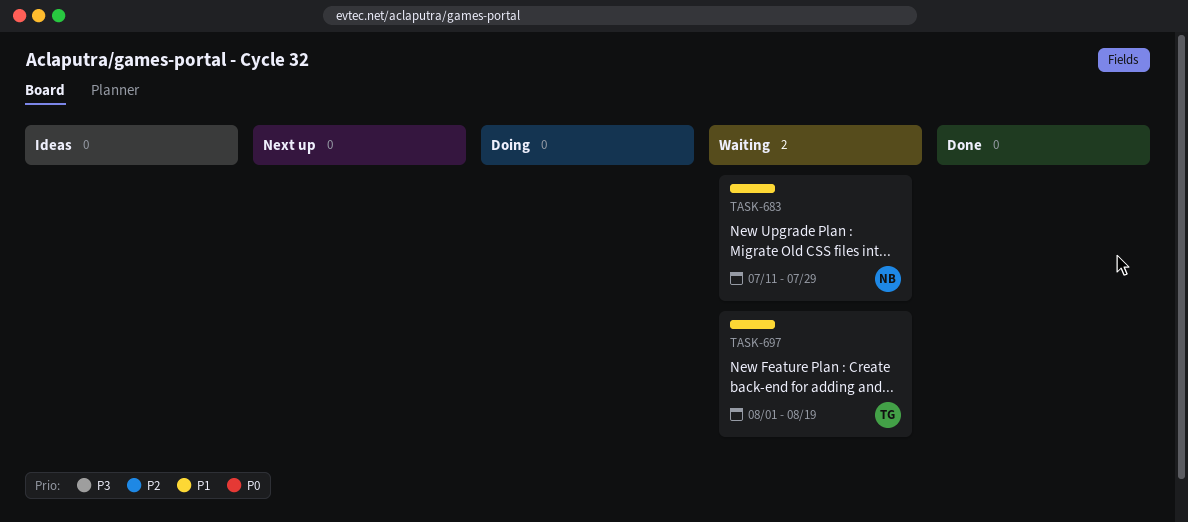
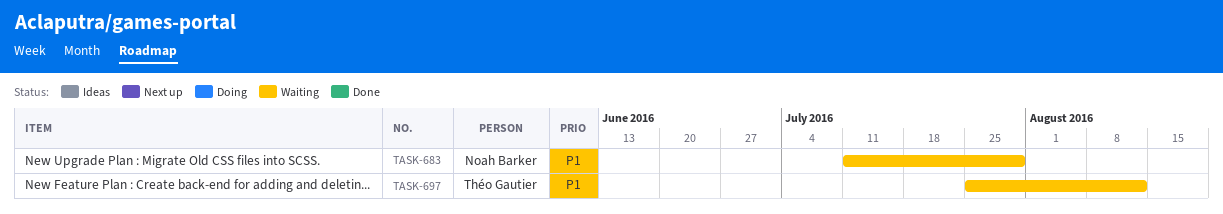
TASK-697, start: Aug 1 -> Jul 25
TASK-697, due: Aug 19 -> Aug 12

